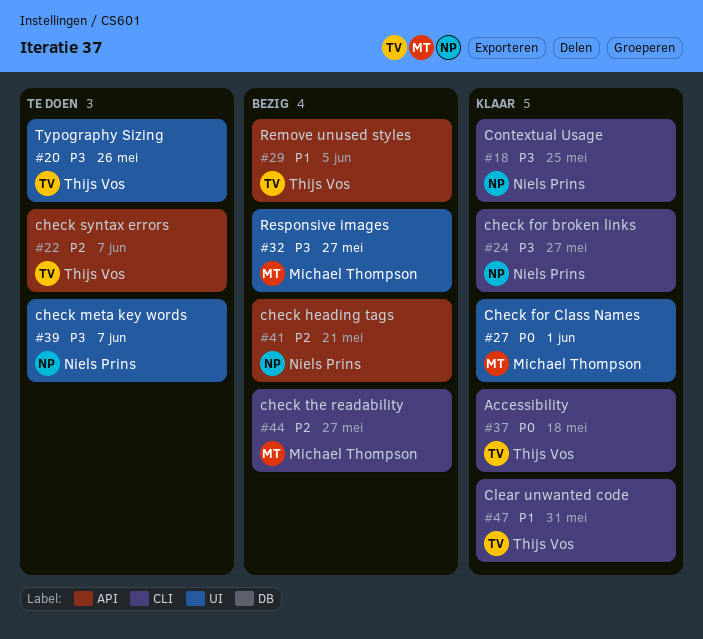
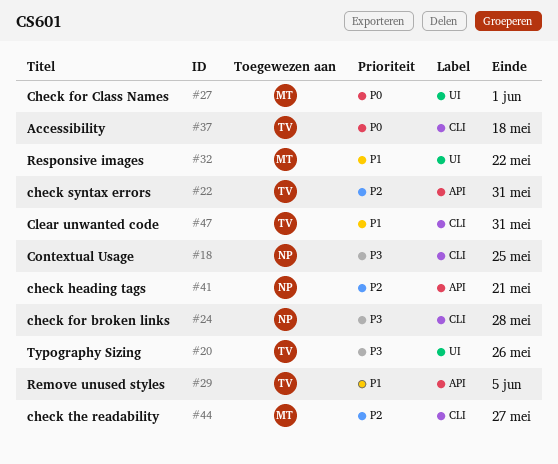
#22, due: Jun 7 -> May 31
#24, due: May 27 -> May 28
#32, priority: P3 -> P1
#32, due: May 27 -> May 22
#39: present -> none

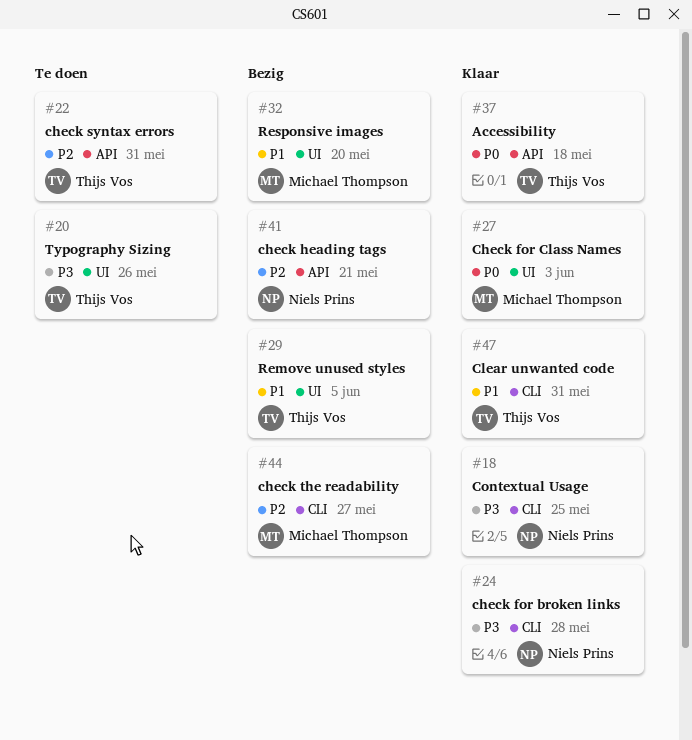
#27, due: Jun 1 -> Jun 3
#29, label: API -> UI
#32, due: May 22 -> May 20
#37, label: CLI -> API

